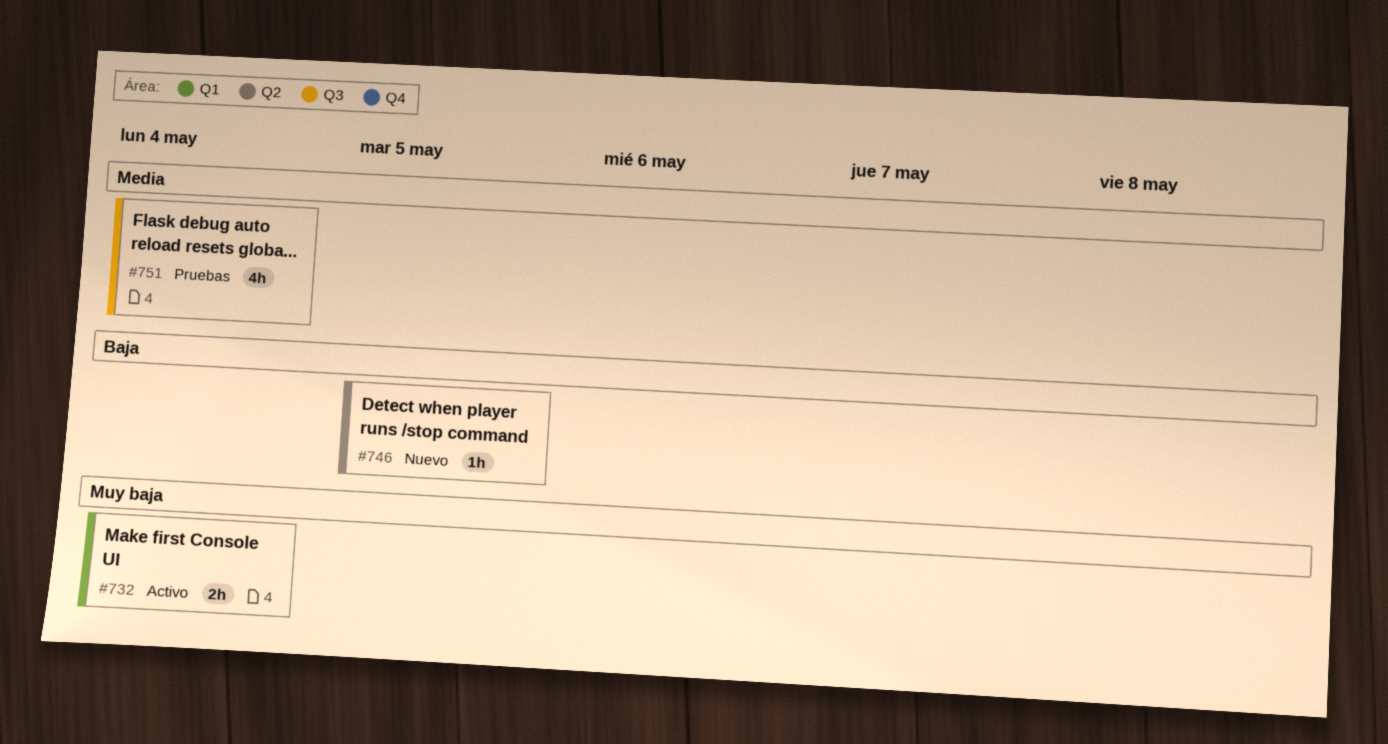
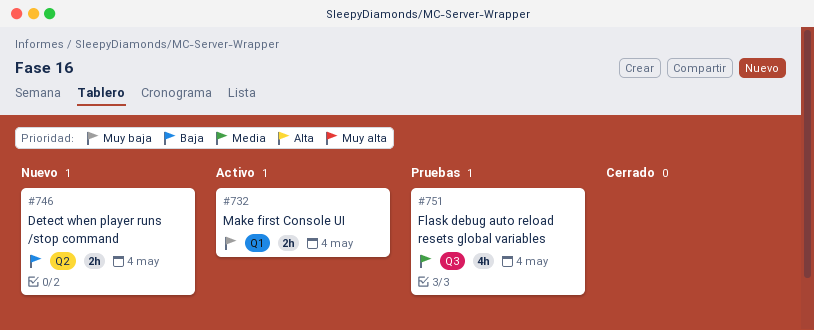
#746, estimate: 1h -> 2h
#746, due: May 5 -> May 4

